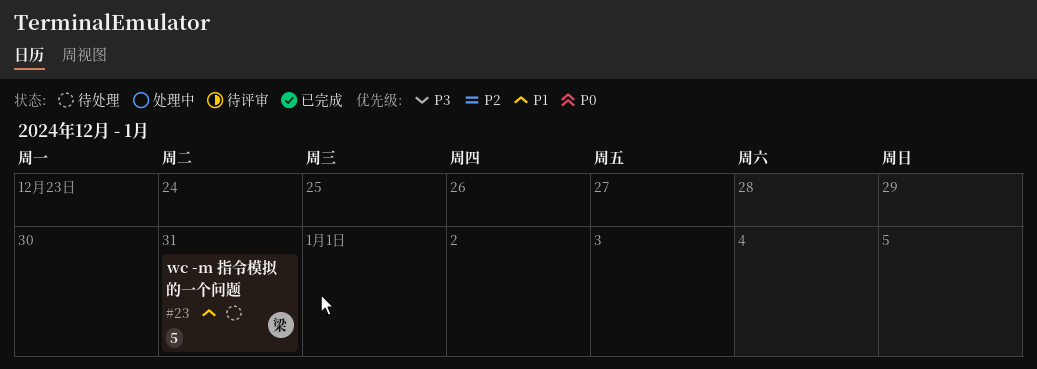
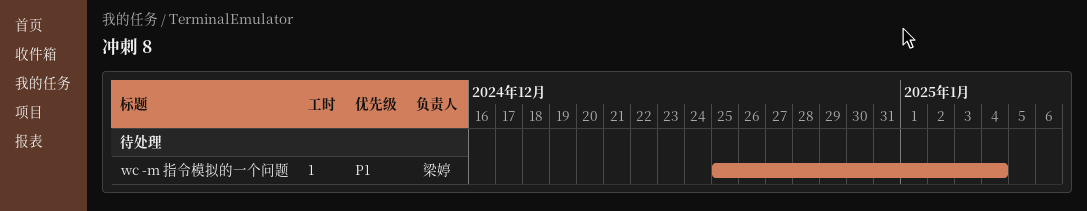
wc -m 指令模拟的一个问题, estimate: 5 -> 1
wc -m 指令模拟的一个问题, due: Dec 31 -> Jan 4

